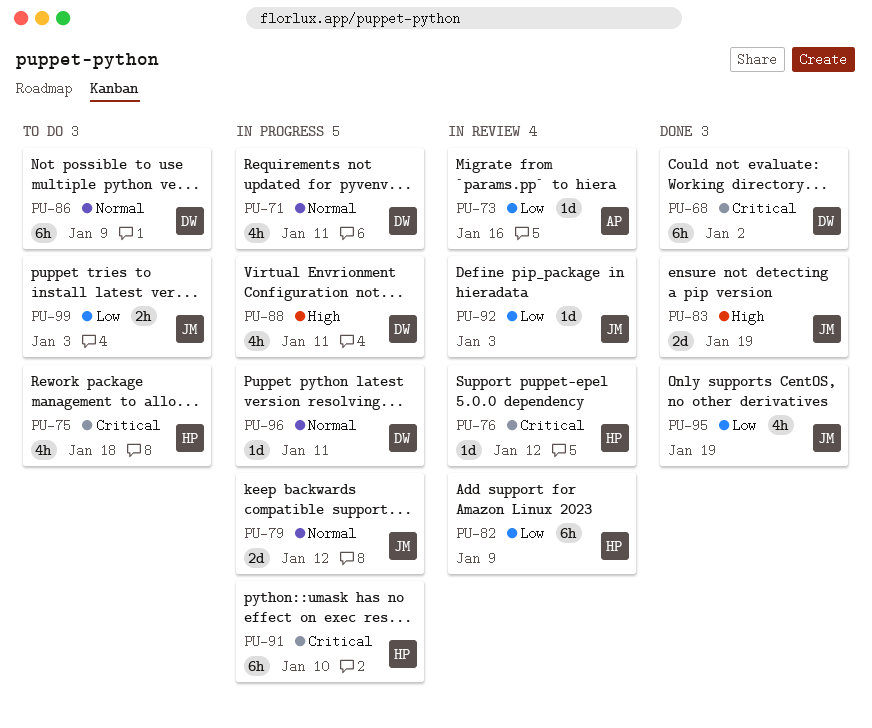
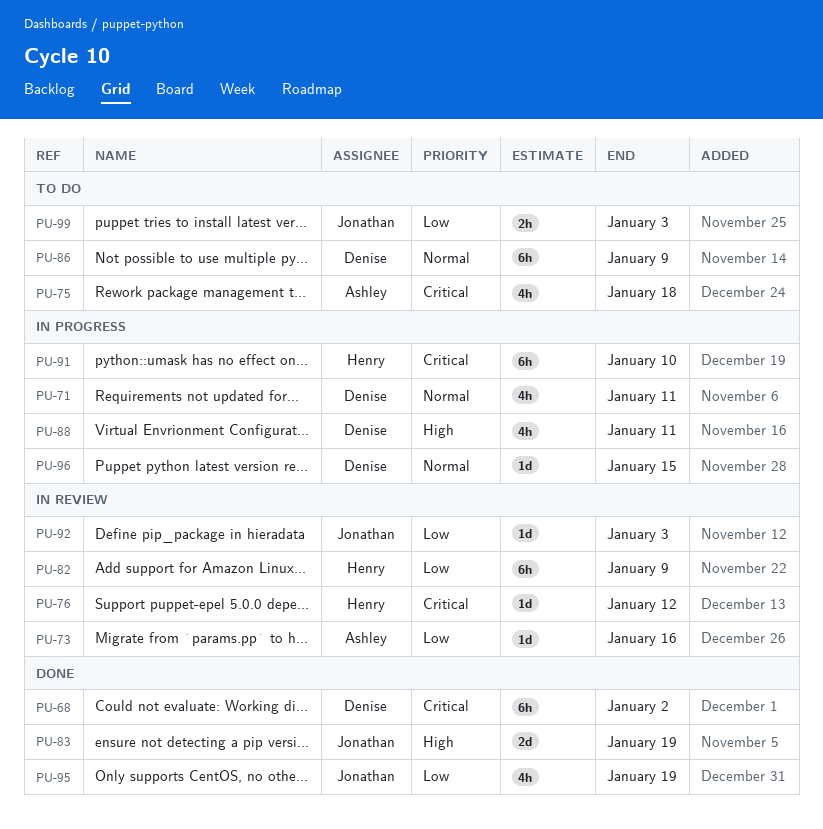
PU-75, owner: Henry -> Ashley
PU-79: present -> none
PU-96, due: Jan 11 -> Jan 15

